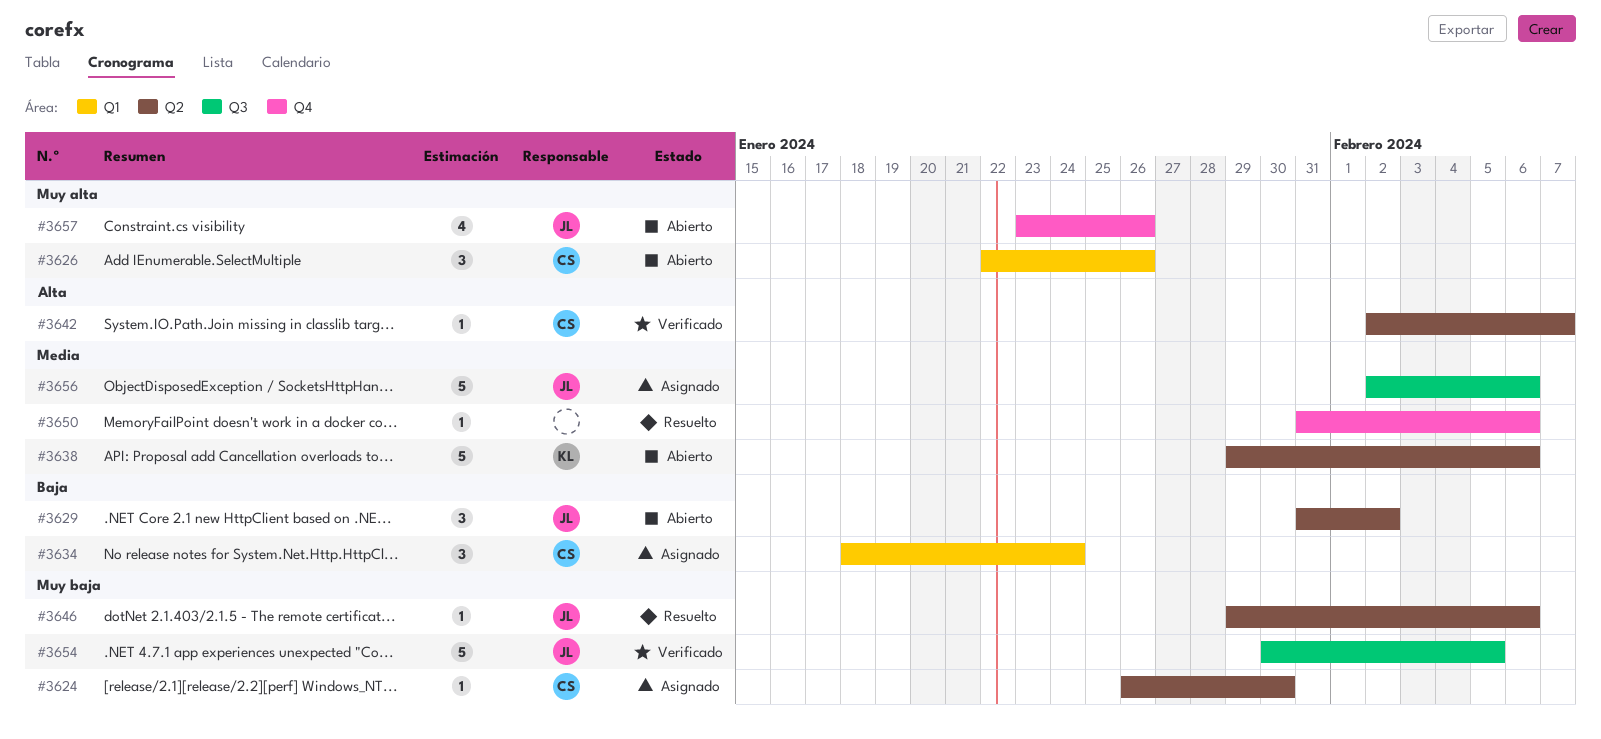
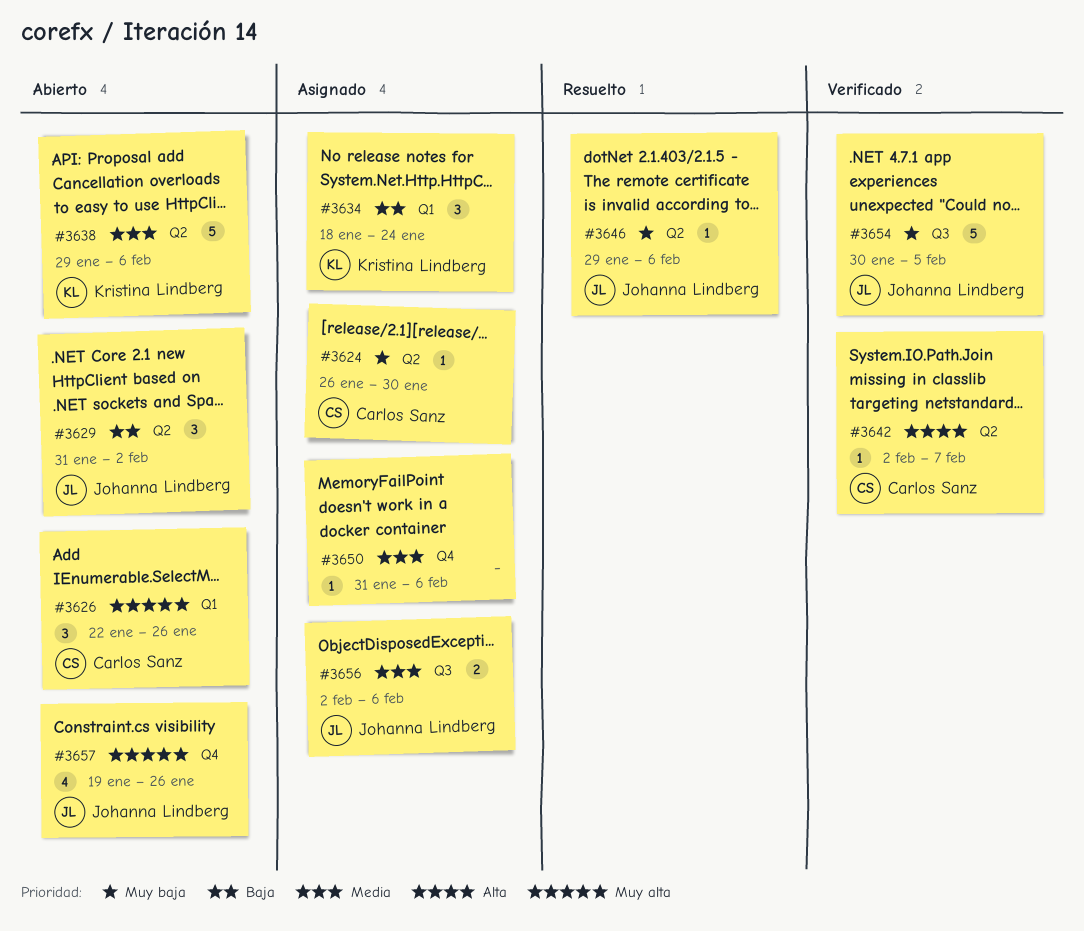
#3634, owner: Carlos Sanz -> Kristina Lindberg
#3650, status: Resuelto -> Asignado
#3656, estimate: 5 -> 2
#3657, start: Jan 23 -> Jan 19

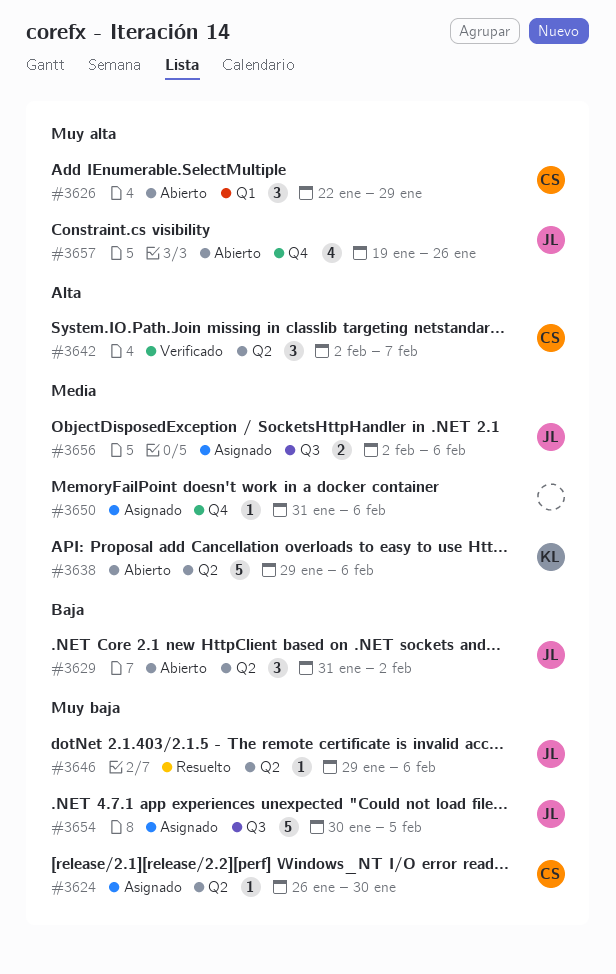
#3626, due: Jan 26 -> Jan 29
#3634: present -> none
#3642, estimate: 1 -> 3
#3654, status: Verificado -> Asignado

